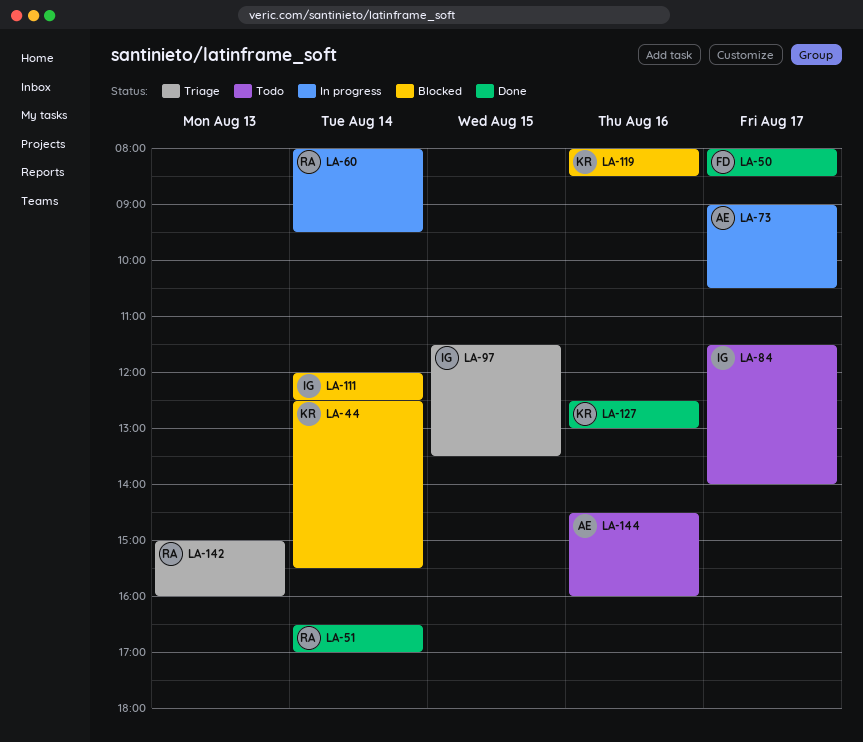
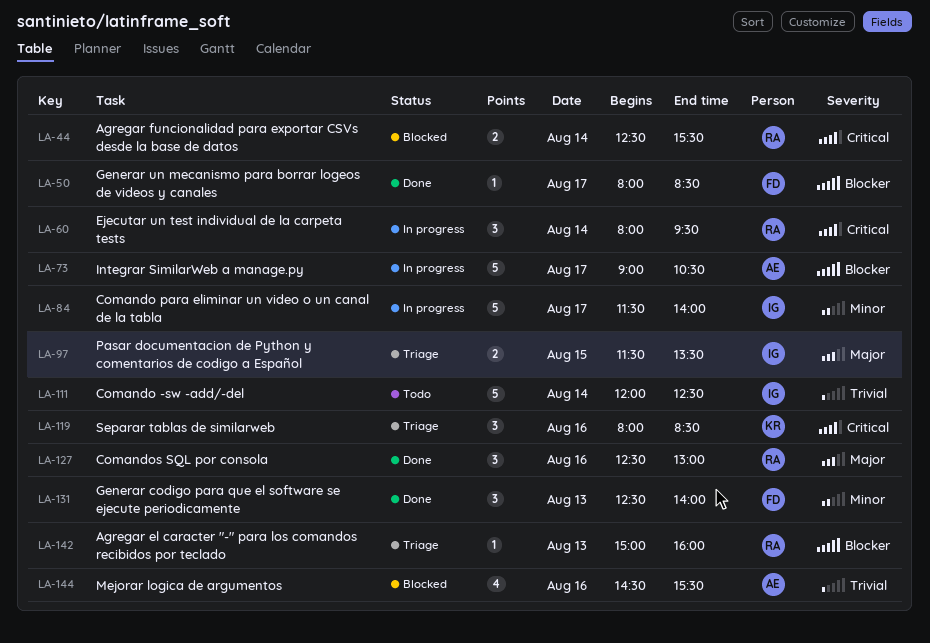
LA-44, owner: KR -> RA
LA-51: present -> none
LA-84, status: Todo -> In progress
LA-111, status: Blocked -> Todo
LA-119, status: Blocked -> Triage
LA-127, owner: KR -> RA
LA-131: none -> present
LA-144, status: Todo -> Blocked
LA-144, ends: 16:00 -> 15:30

